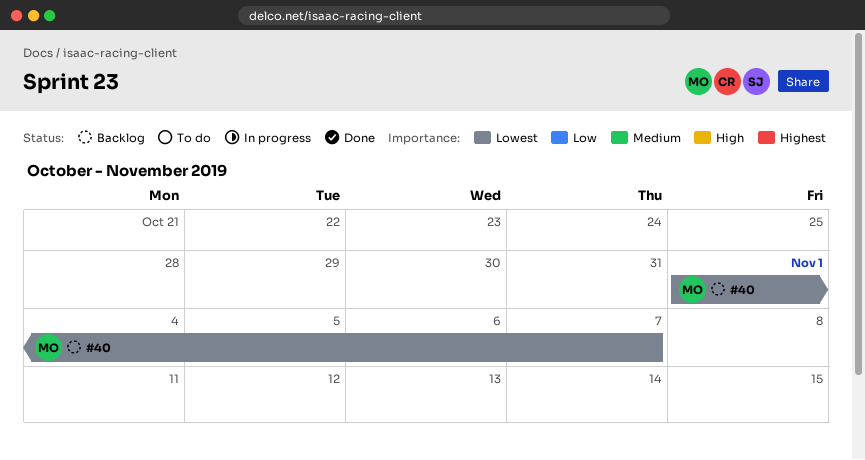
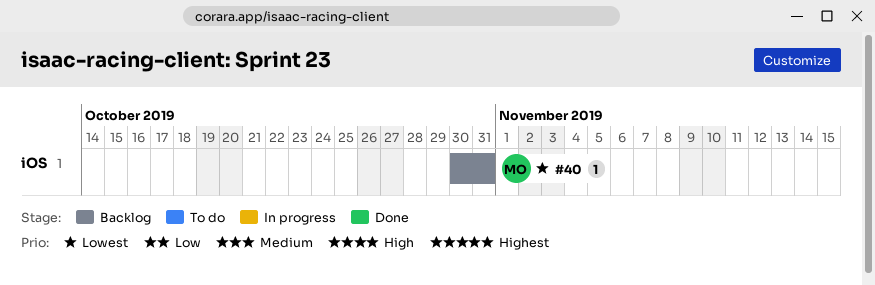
#40, start: Nov 1 -> Oct 30
#40, due: Nov 7 -> Oct 31

